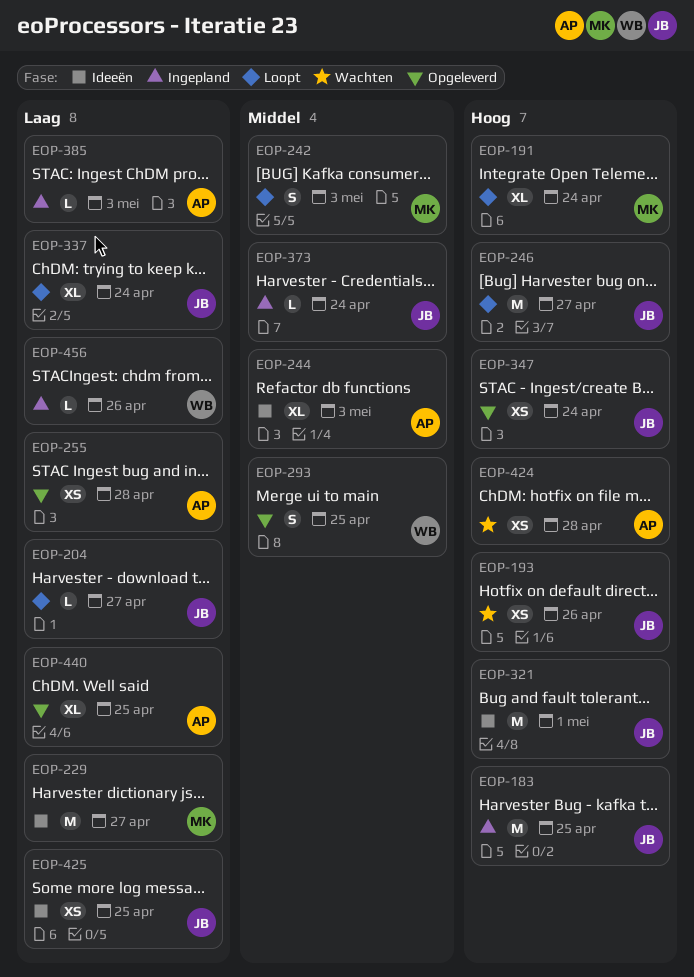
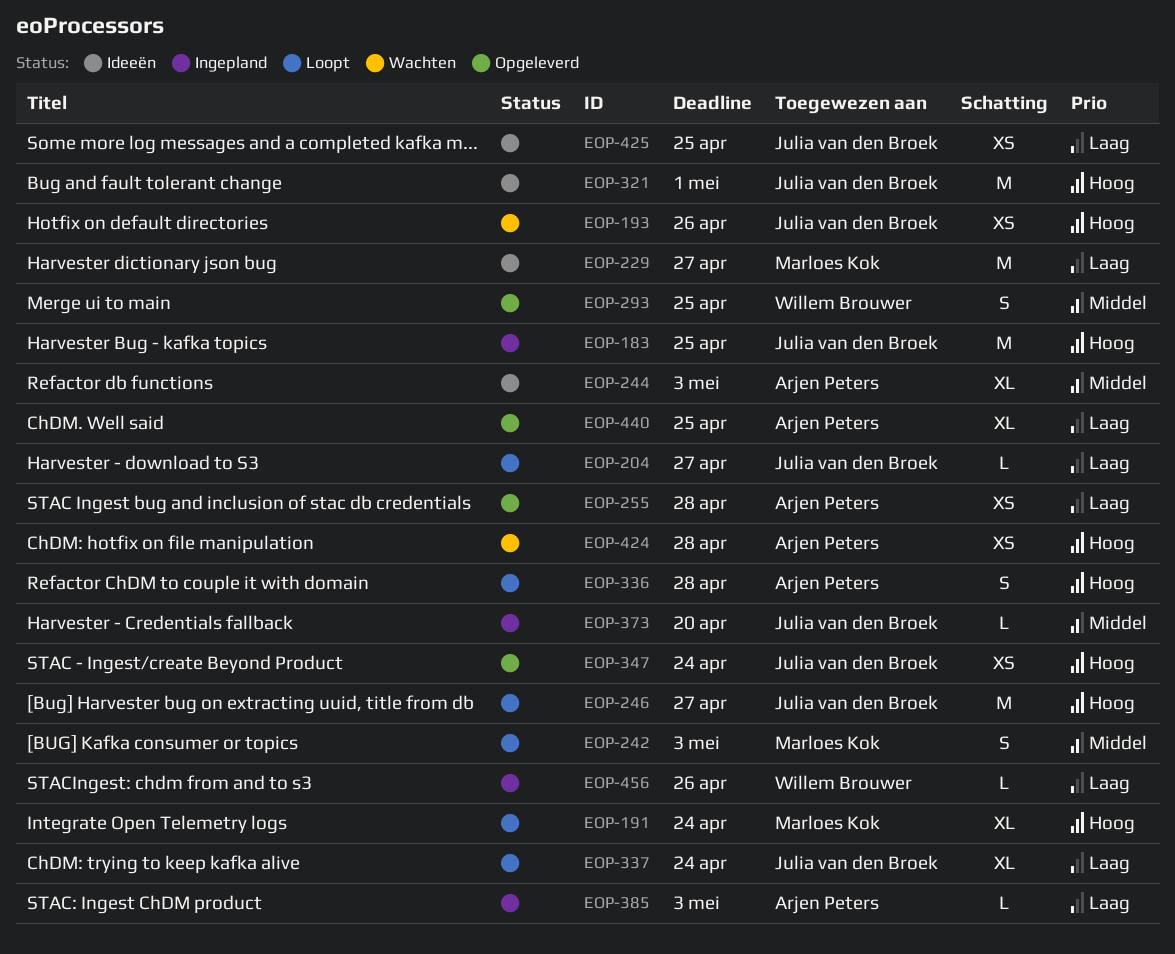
EOP-336: none -> present
EOP-373, due: Apr 24 -> Apr 20

